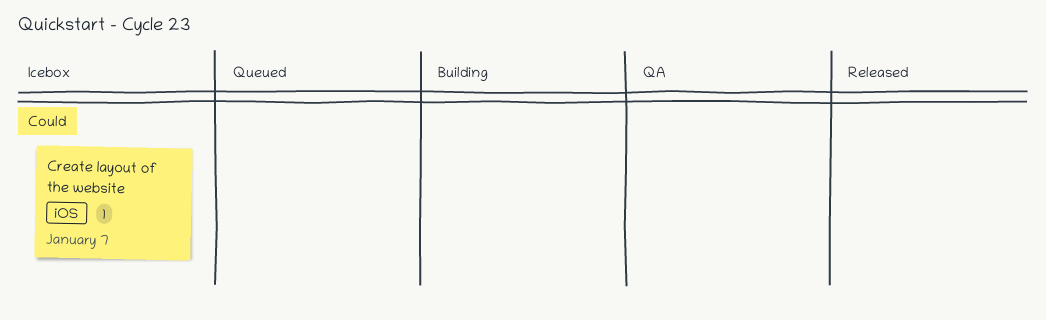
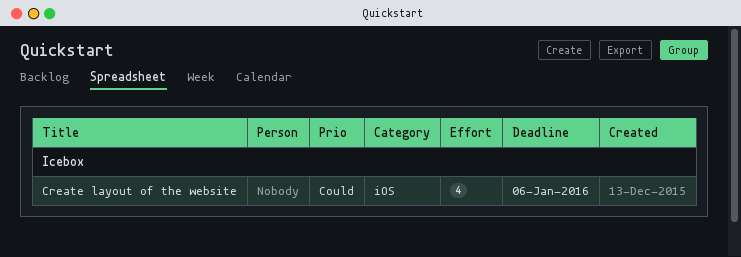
Create layout of the website, estimate: 1 -> 4
Create layout of the website, due: Jan 7 -> Jan 6

